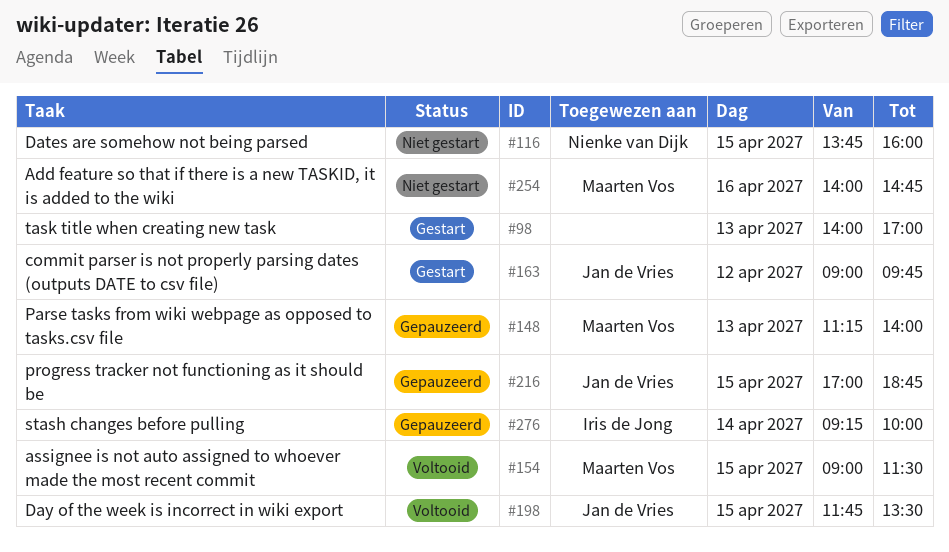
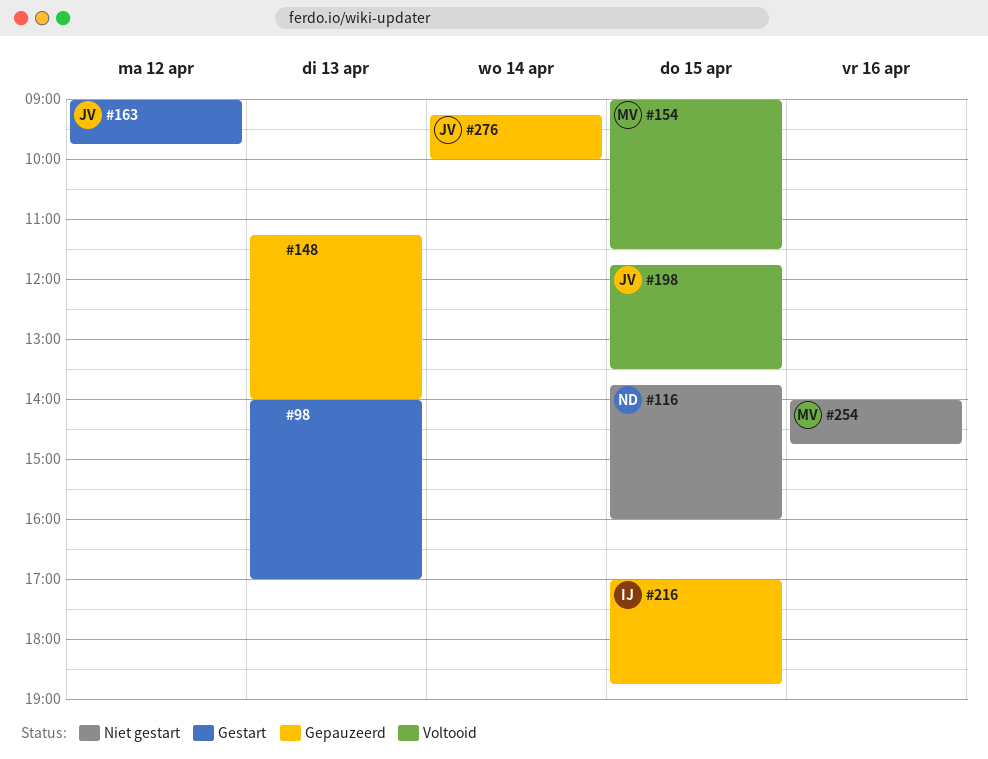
#148, owner: Maarten Vos -> none
#216, owner: Jan de Vries -> Iris de Jong
#276, owner: Iris de Jong -> Jan de Vries

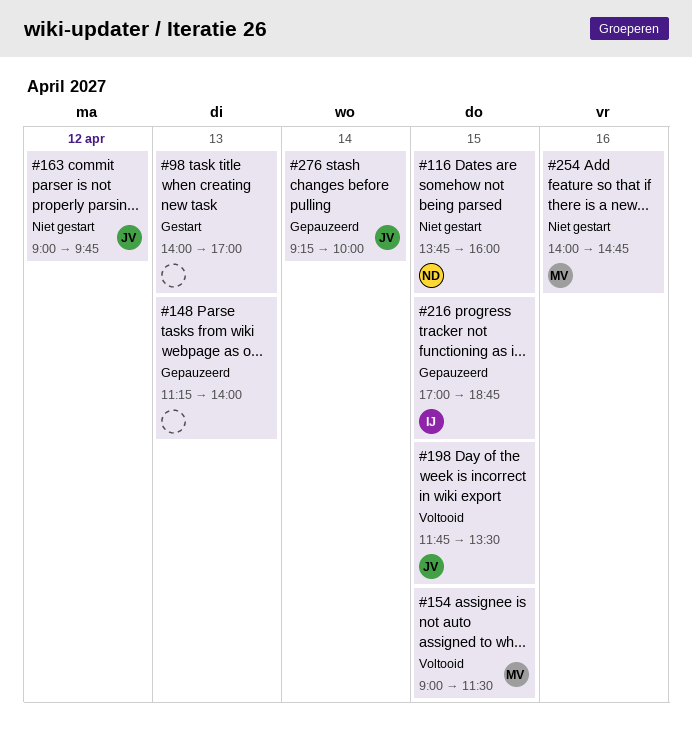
#163, status: Gestart -> Niet gestart

